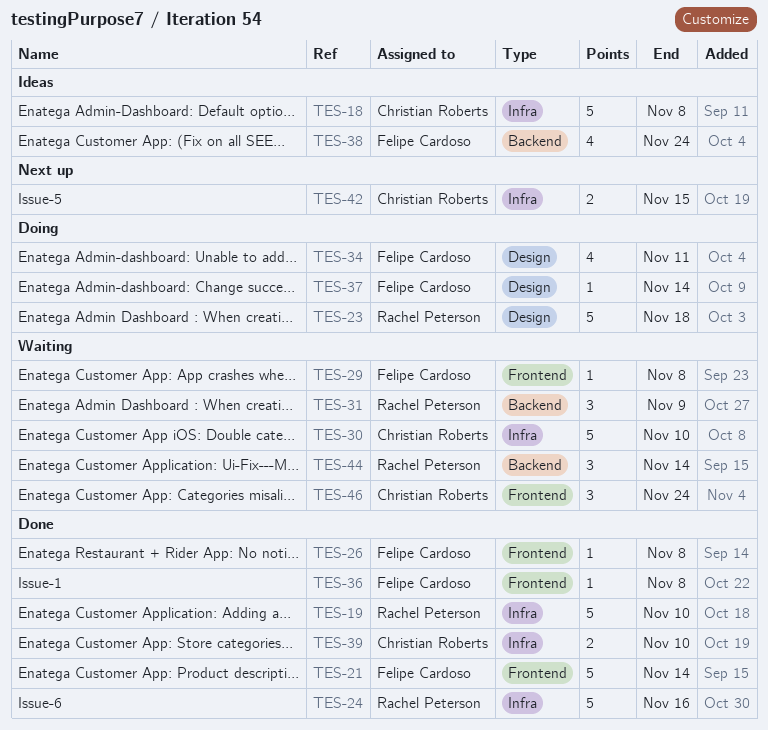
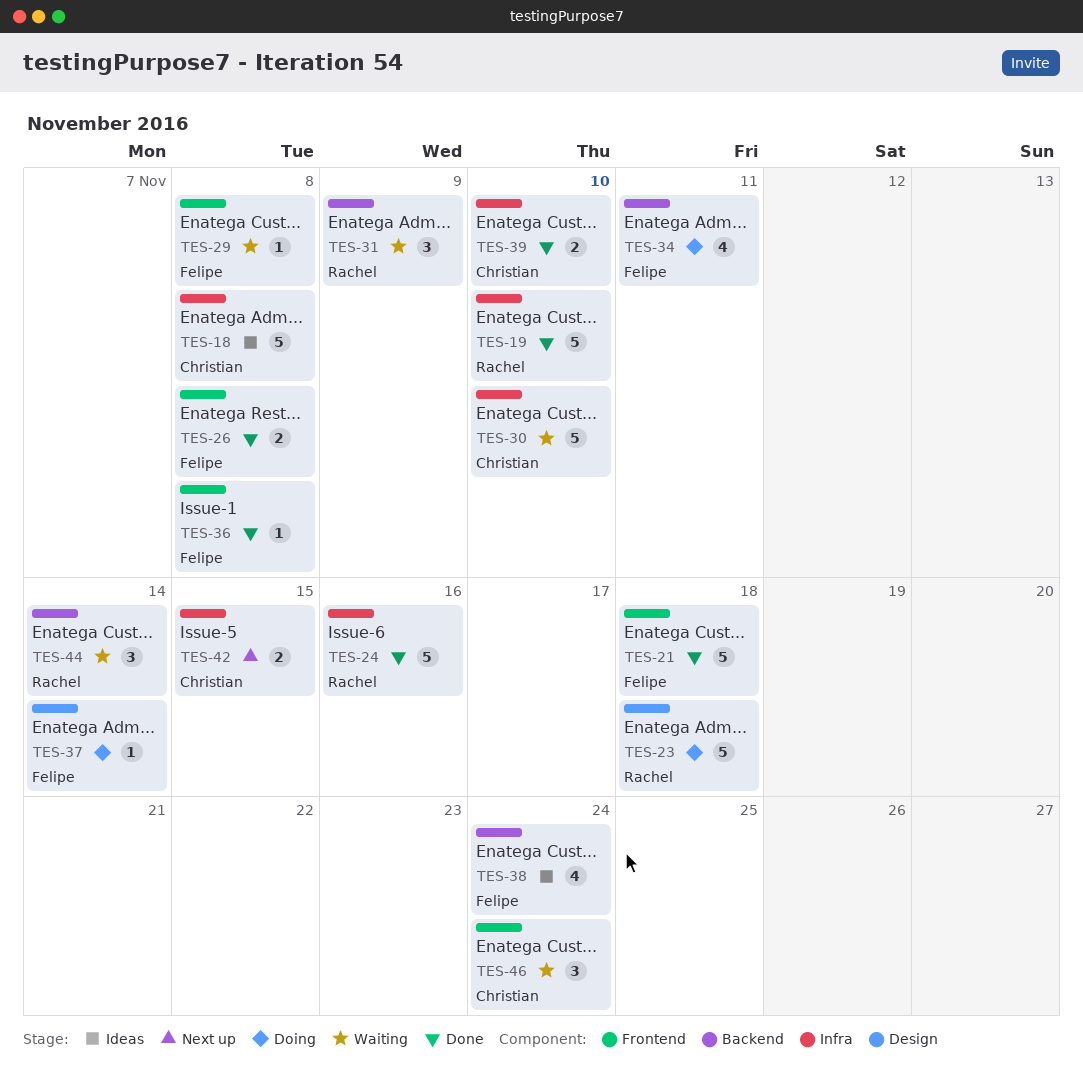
TES-21, due: Nov 14 -> Nov 18
TES-26, estimate: 1 -> 2
TES-34, label: Design -> Backend

